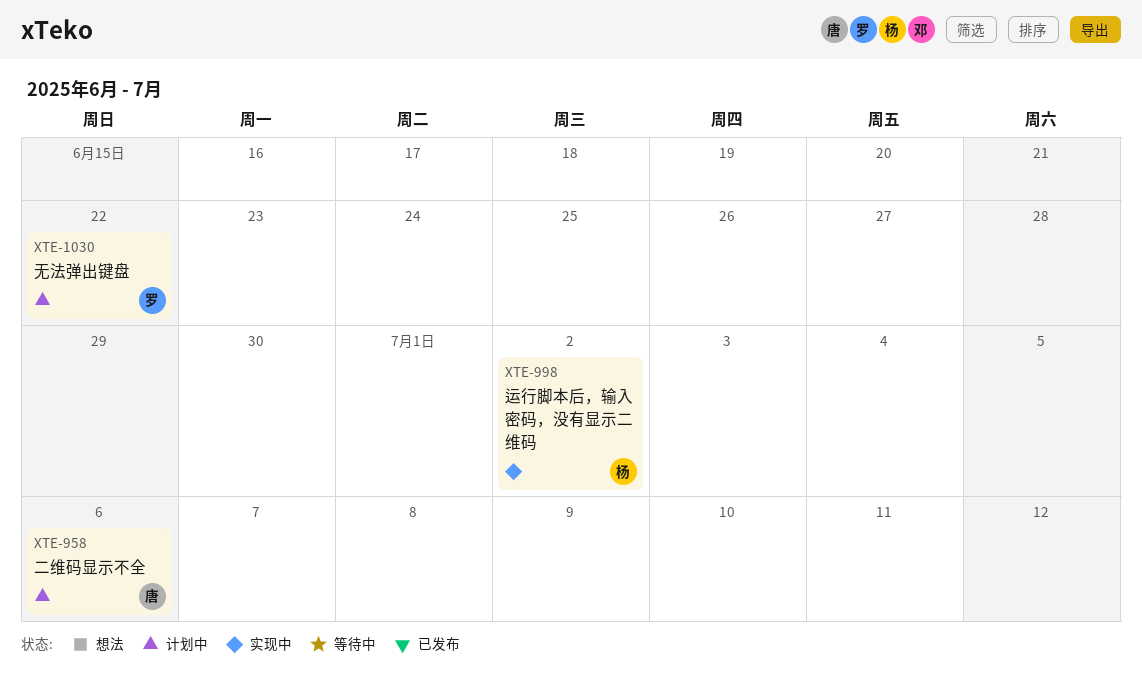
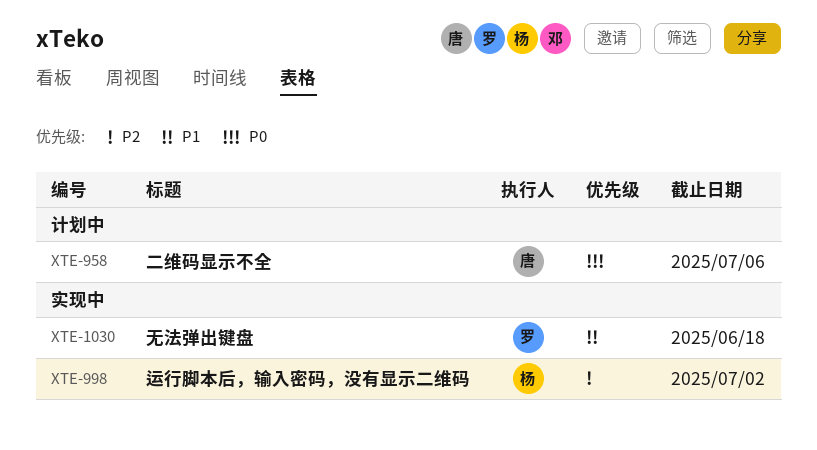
XTE-1030, status: 计划中 -> 实现中
XTE-1030, due: Jun 22 -> Jun 18

